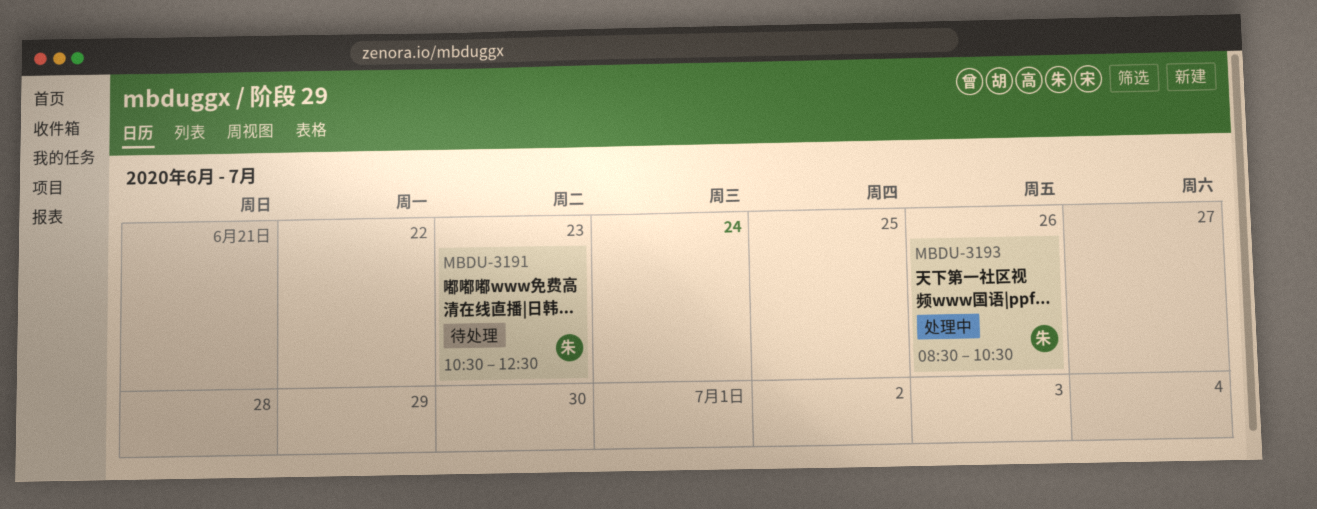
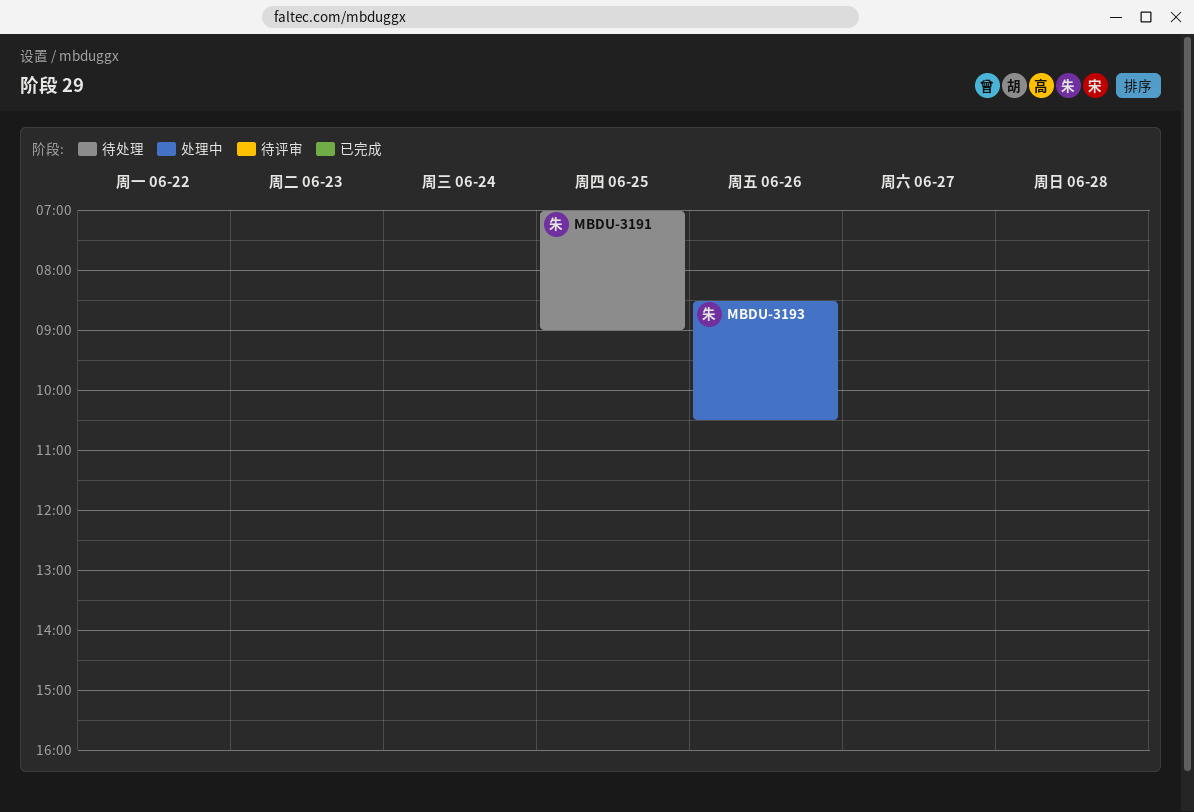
MBDU-3191, day: Jun 23 -> Jun 25
MBDU-3191, begins: 10:30 -> 07:00
MBDU-3191, ends: 12:30 -> 09:00

